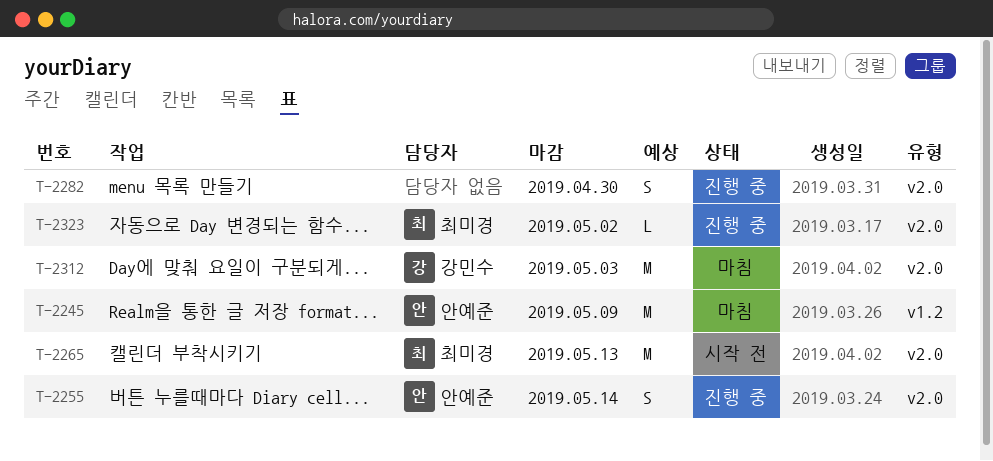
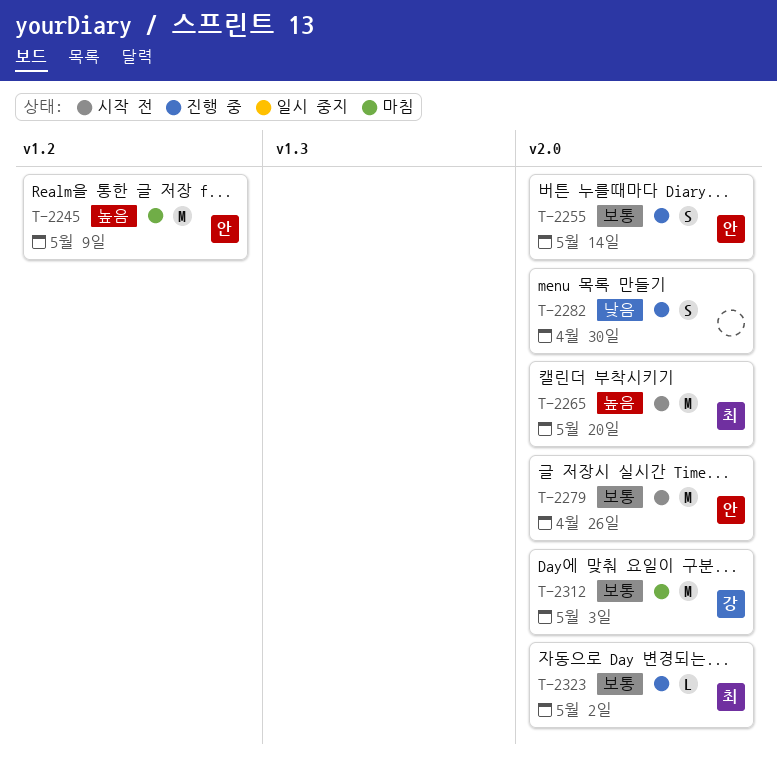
T-2265, due: May 13 -> May 20
T-2279: none -> present

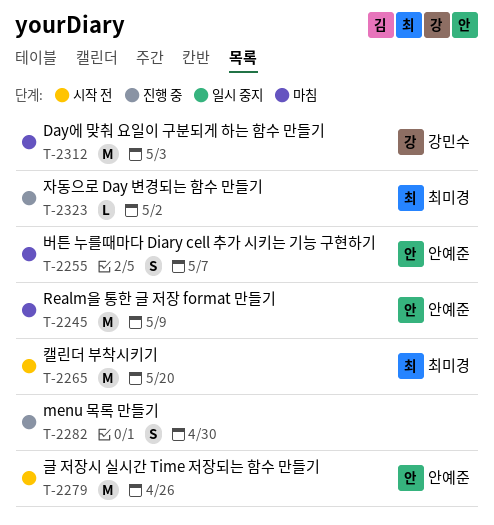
T-2255, status: 진행 중 -> 마침
T-2255, due: May 14 -> May 7

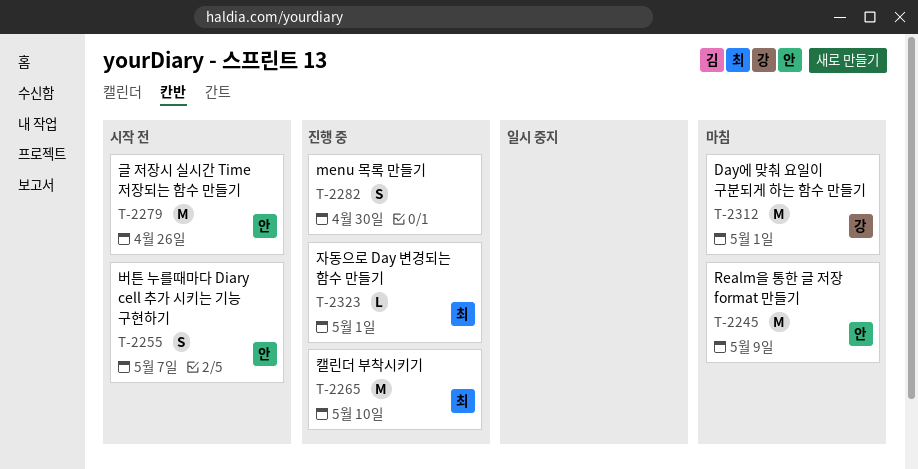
T-2255, status: 마침 -> 시작 전
T-2265, status: 시작 전 -> 진행 중
T-2265, due: May 20 -> May 10
T-2312, due: May 3 -> May 1
T-2323, due: May 2 -> May 1

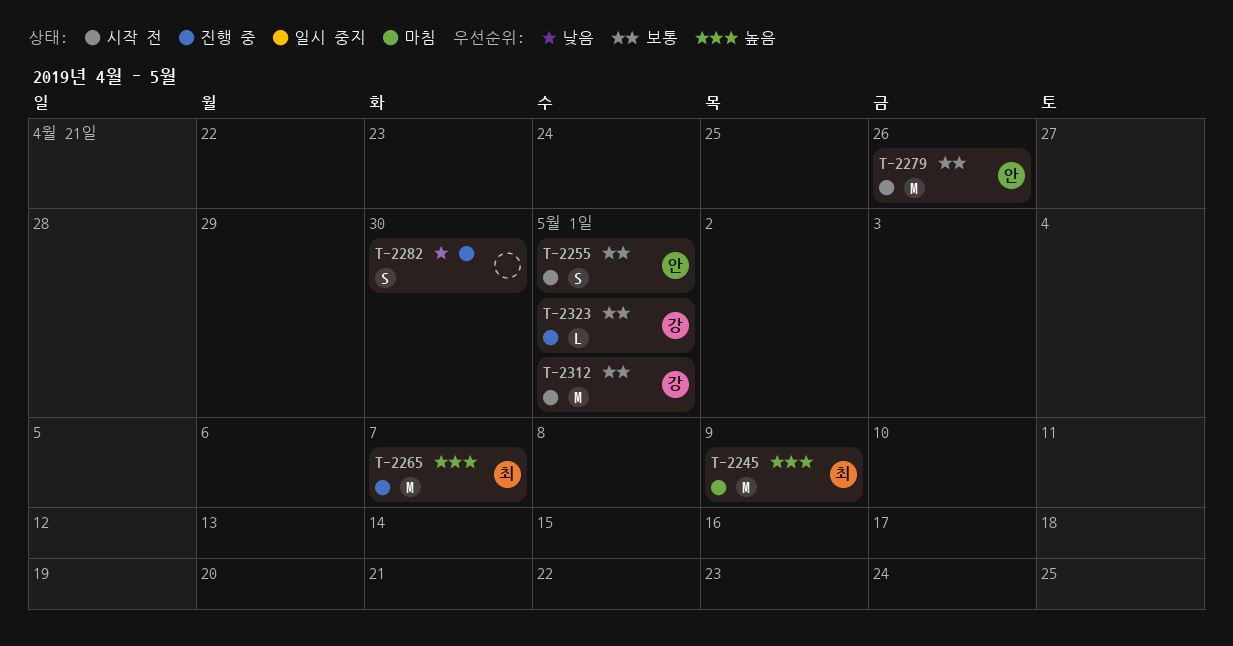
T-2245, owner: 안 -> 최
T-2255, due: May 7 -> May 1
T-2265, due: May 10 -> May 7
T-2312, status: 마침 -> 시작 전
T-2323, owner: 최 -> 강

